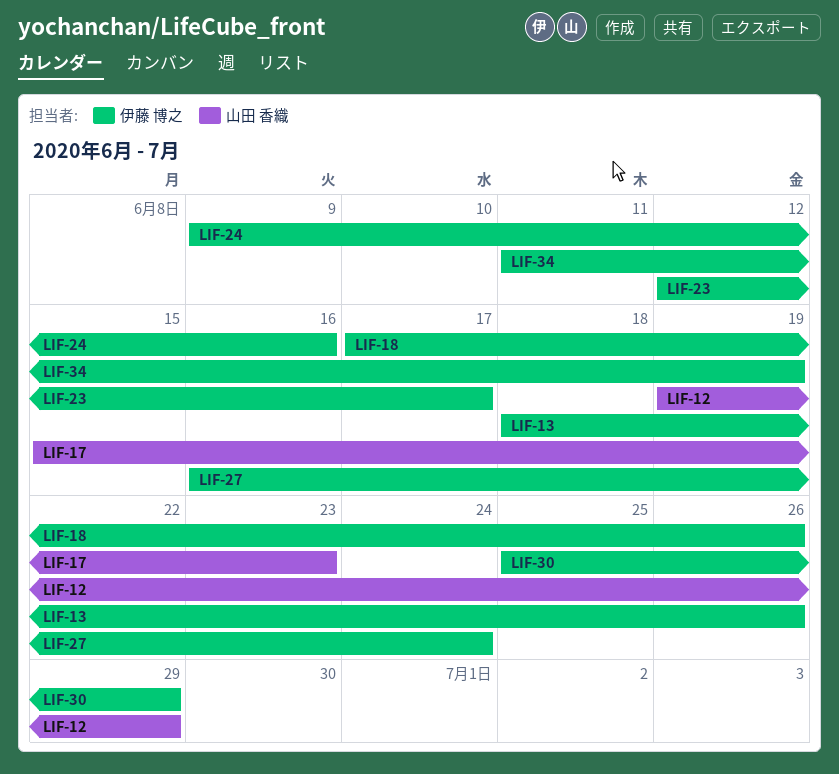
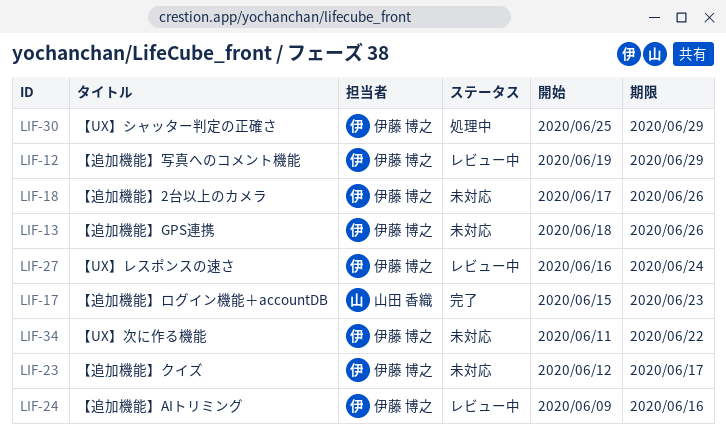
LIF-12, owner: 山田 香織 -> 伊藤 博之
LIF-34, due: Jun 19 -> Jun 22

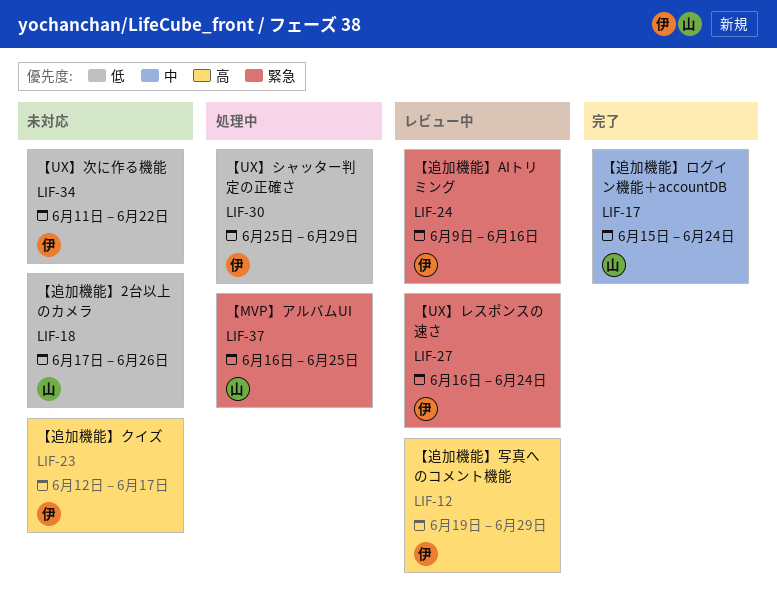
LIF-13: present -> none
LIF-17, due: Jun 23 -> Jun 24
LIF-18, owner: 伊藤 博之 -> 山田 香織
LIF-37: none -> present

